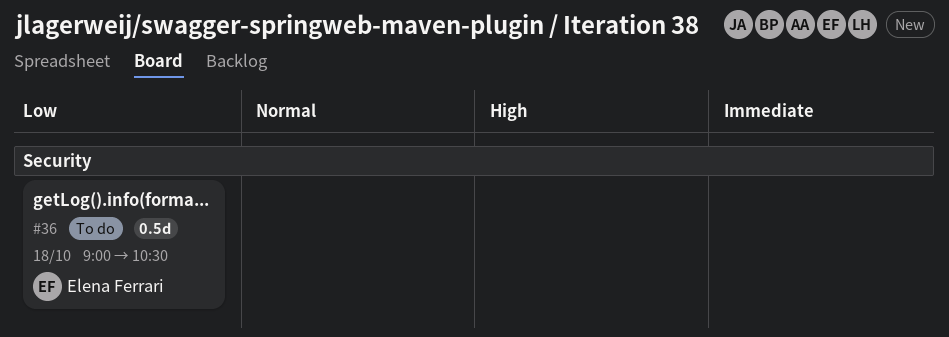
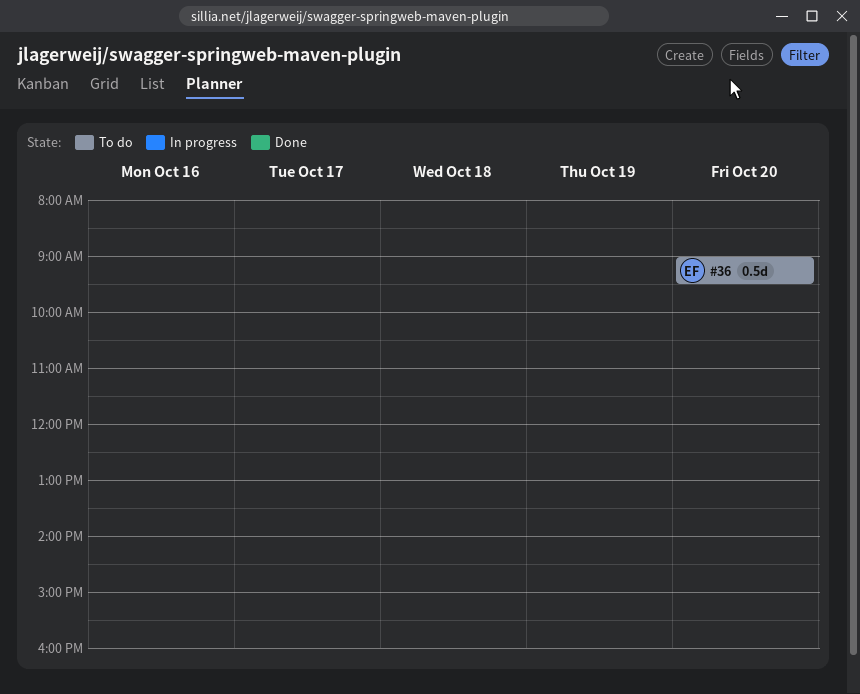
#36, day: Oct 18 -> Oct 20
#36, ends: 10:30 -> 09:30

